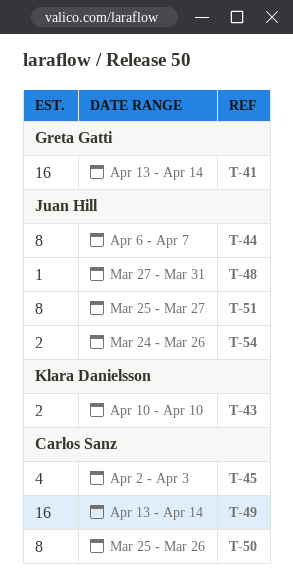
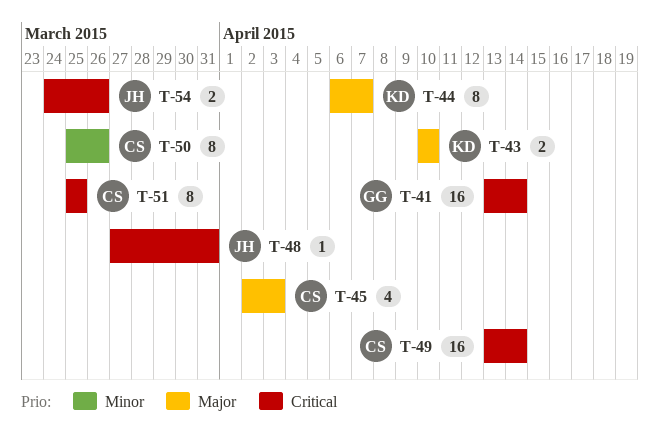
T-44, owner: Juan Hill -> Klara Danielsson
T-51, owner: Juan Hill -> Carlos Sanz
T-51, due: Mar 27 -> Mar 25

